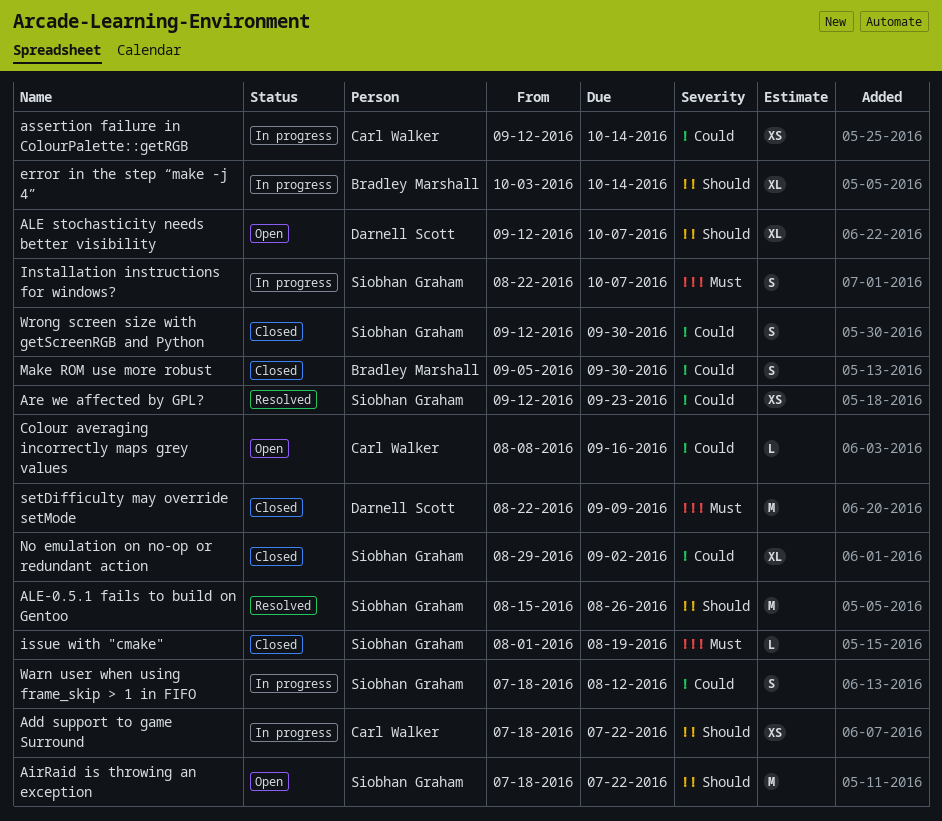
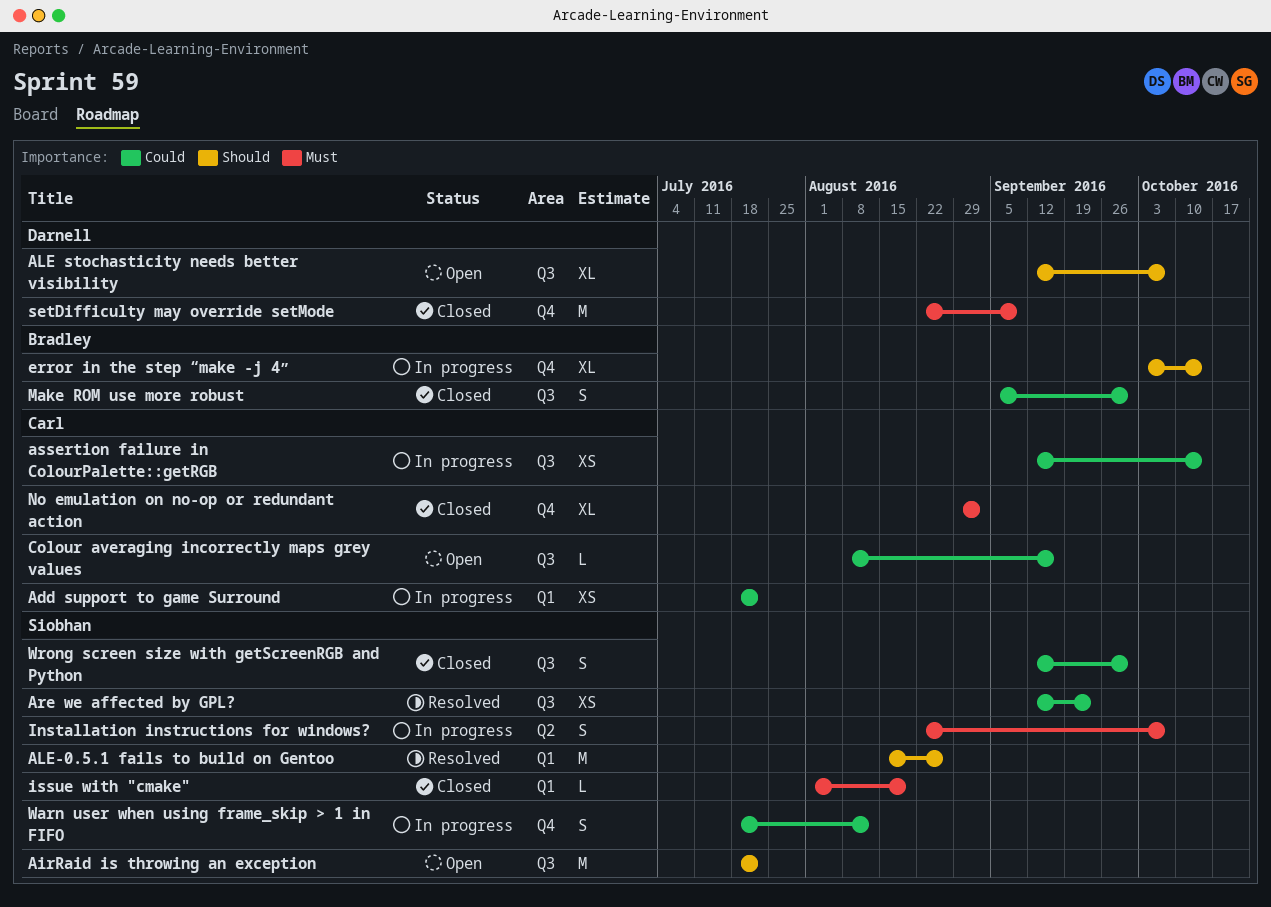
Add support to game Surround, priority: Should -> Could
No emulation on no-op or redundant action, owner: Siobhan Graham -> Carl Walker
No emulation on no-op or redundant action, priority: Could -> Must

